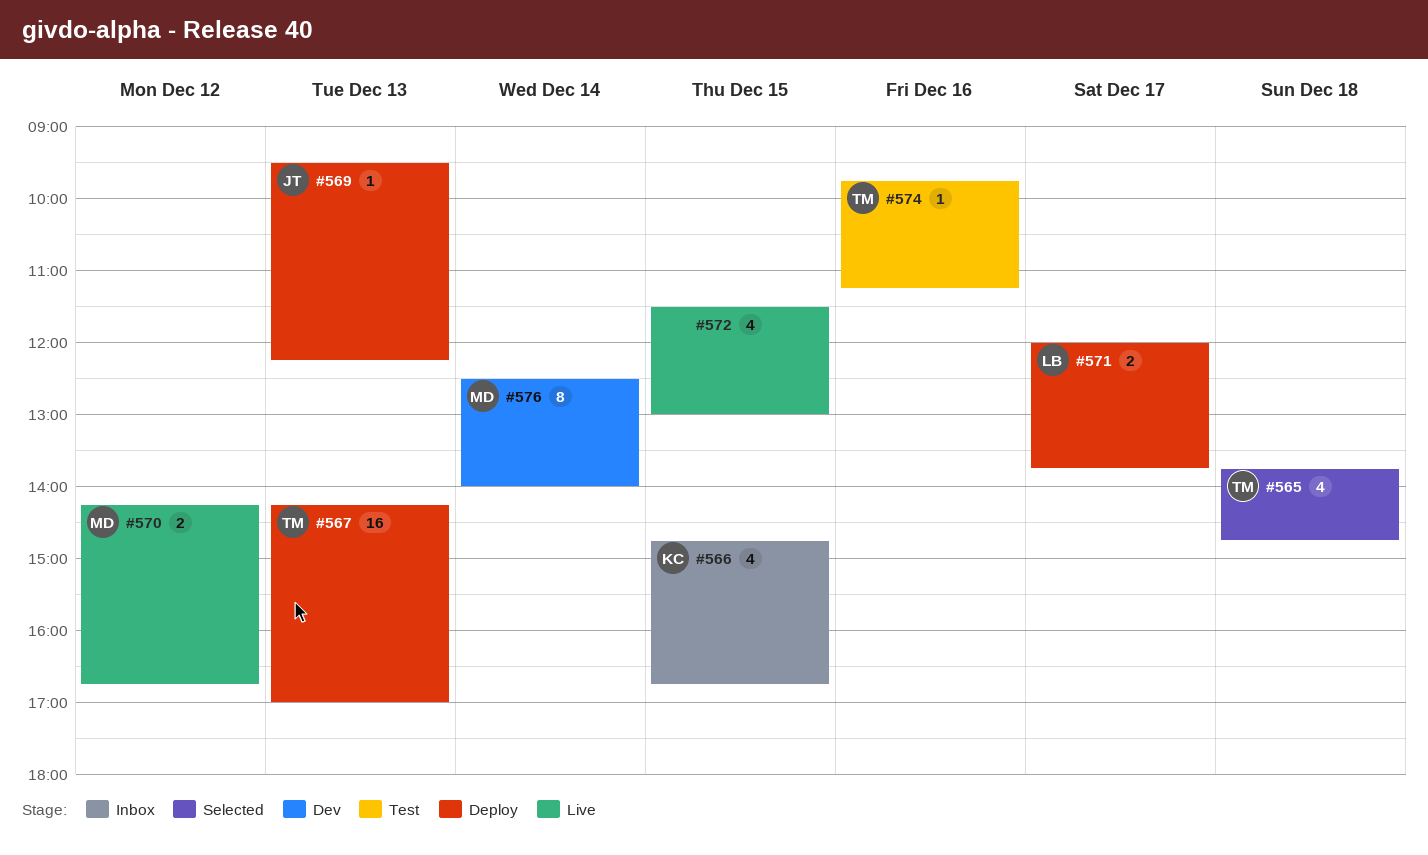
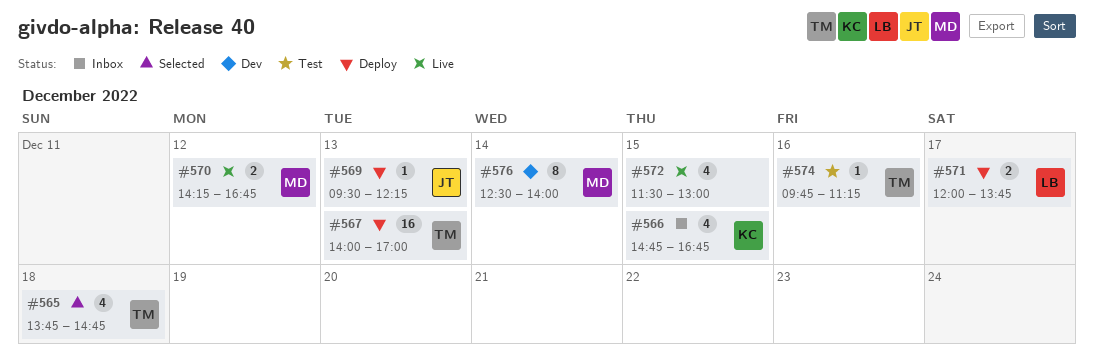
#567, begins: 14:15 -> 14:00

